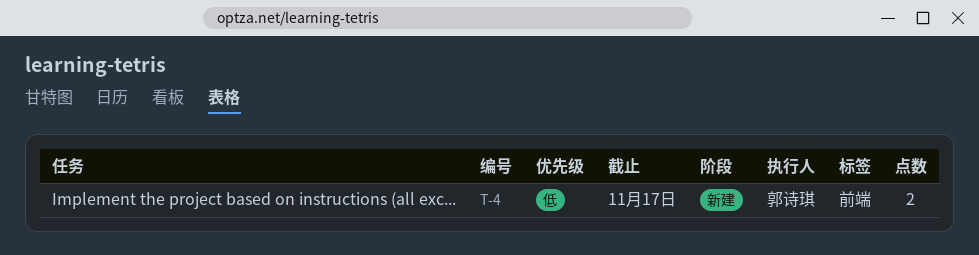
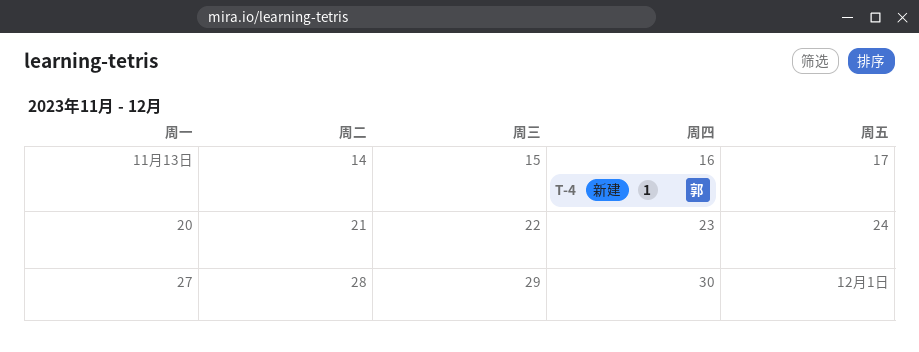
T-4, estimate: 2 -> 1
T-4, due: Nov 17 -> Nov 16

